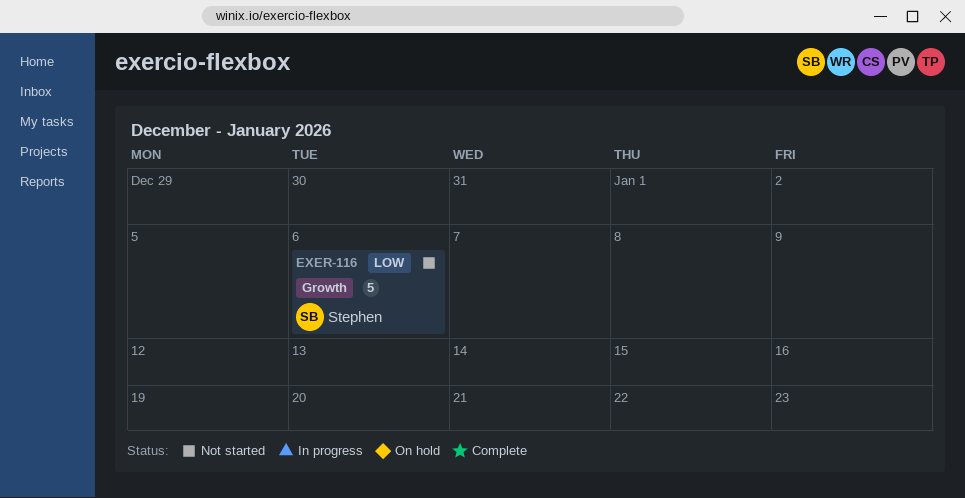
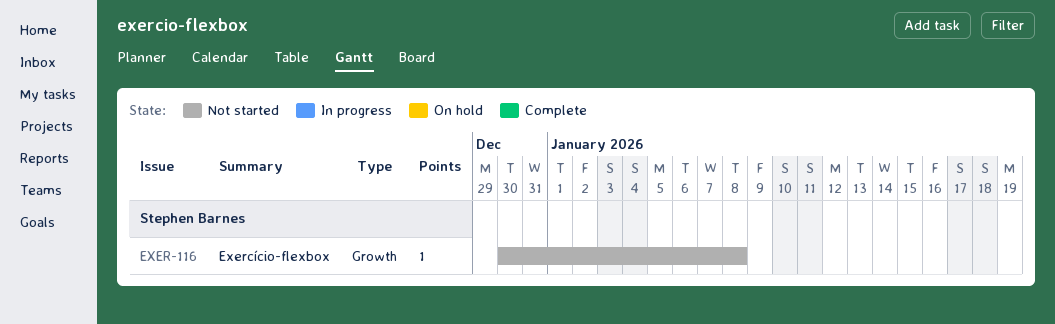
EXER-116, estimate: 5 -> 1
EXER-116, due: Jan 6 -> Jan 8

